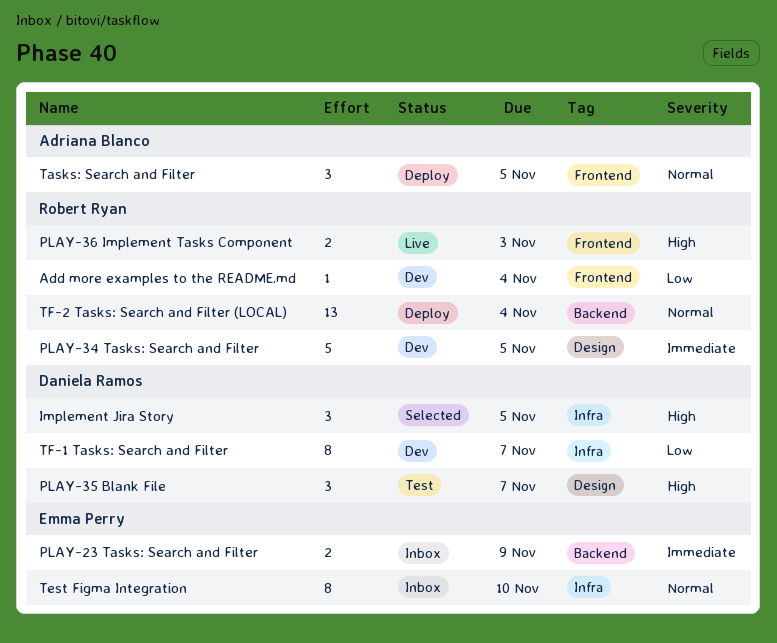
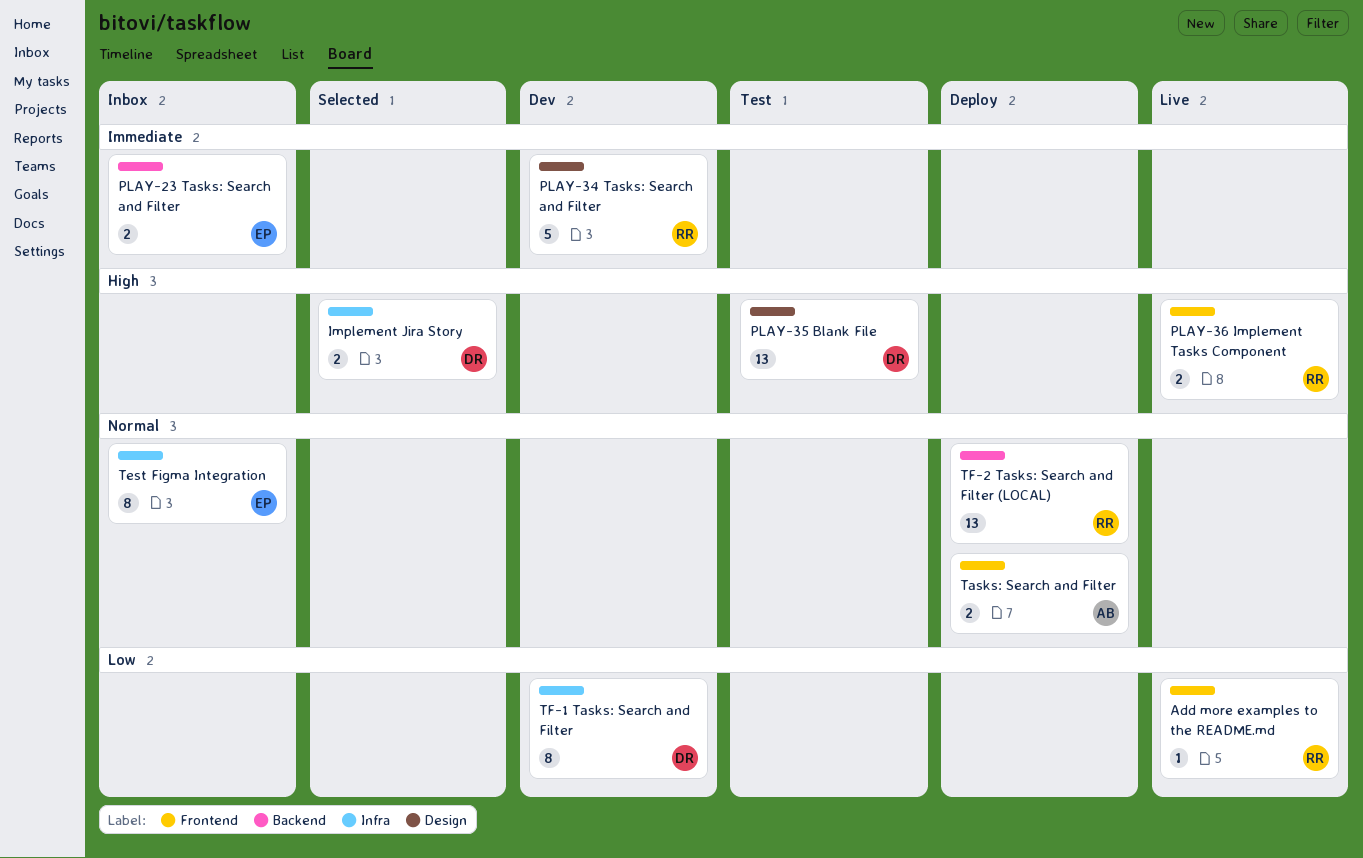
Add more examples to the README.md, status: Dev -> Live
Implement Jira Story, estimate: 3 -> 2
PLAY-35 Blank File, estimate: 3 -> 13
Tasks: Search and Filter, estimate: 3 -> 2

